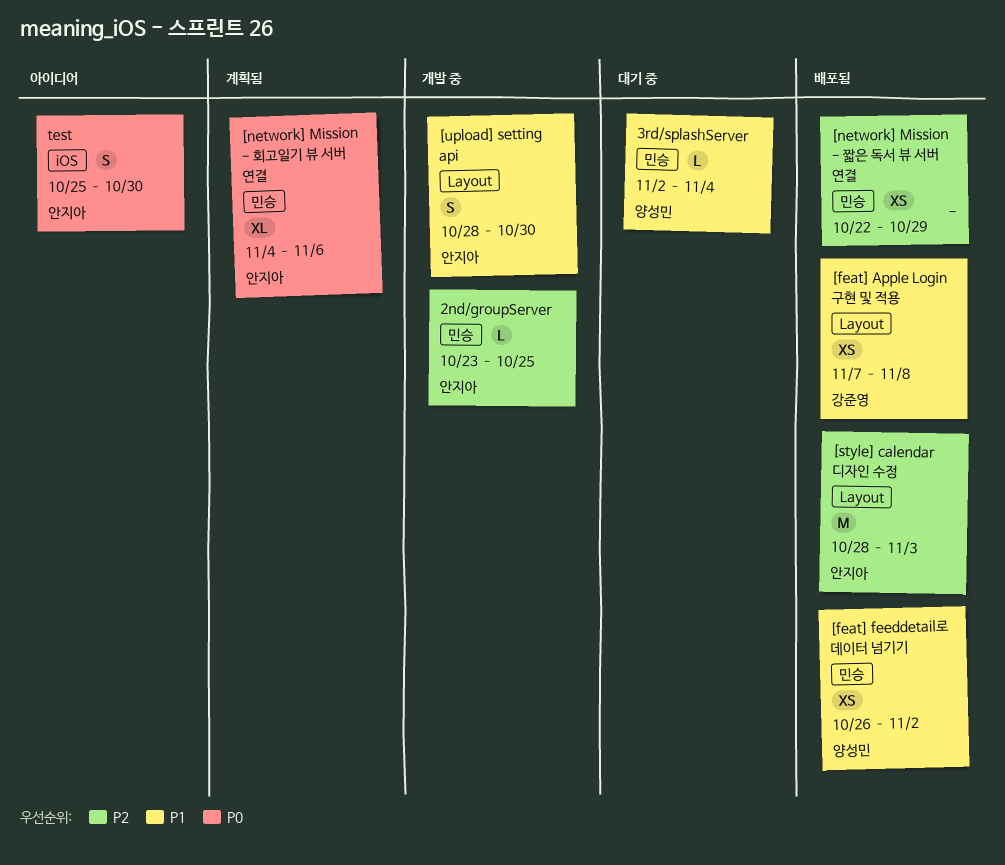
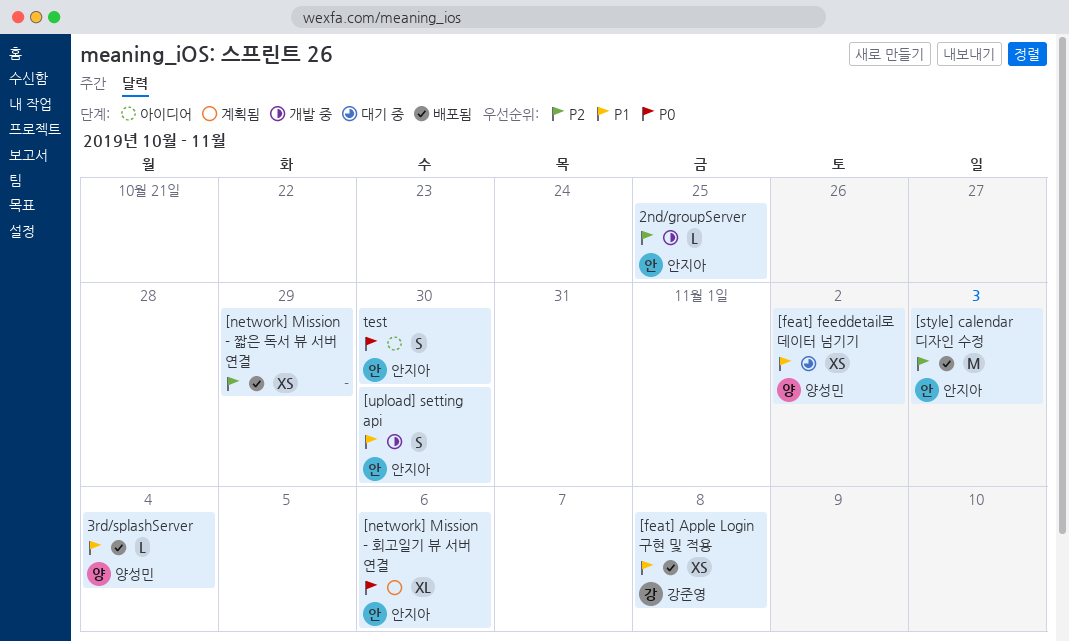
3rd/splashServer, status: 대기 중 -> 배포됨
[feat] feeddetail로 데이터 넘기기, status: 배포됨 -> 대기 중

